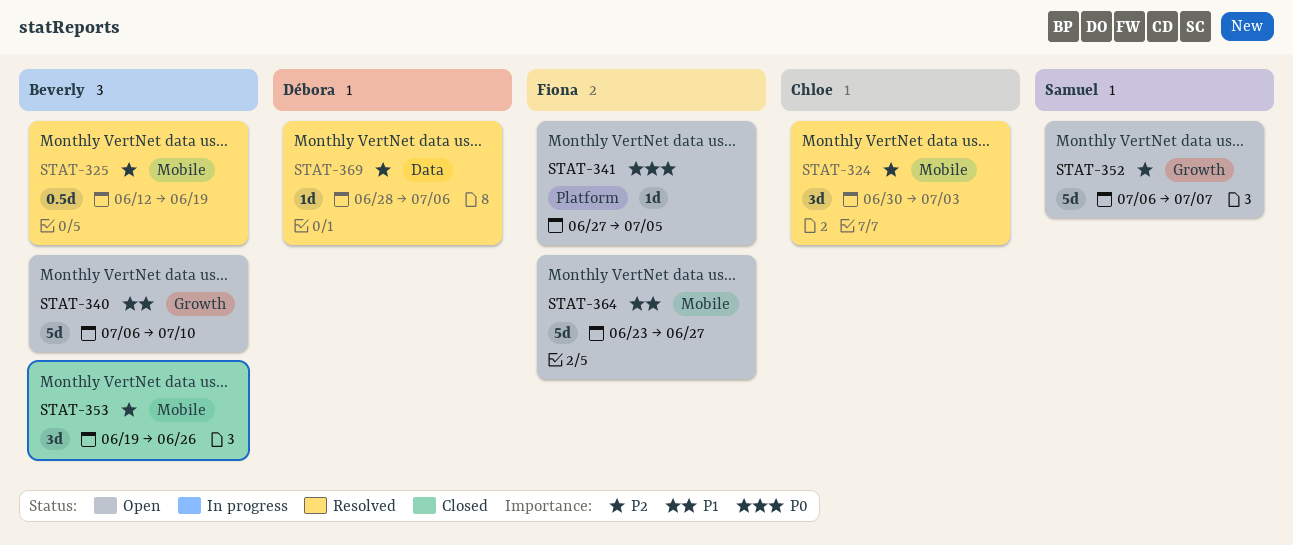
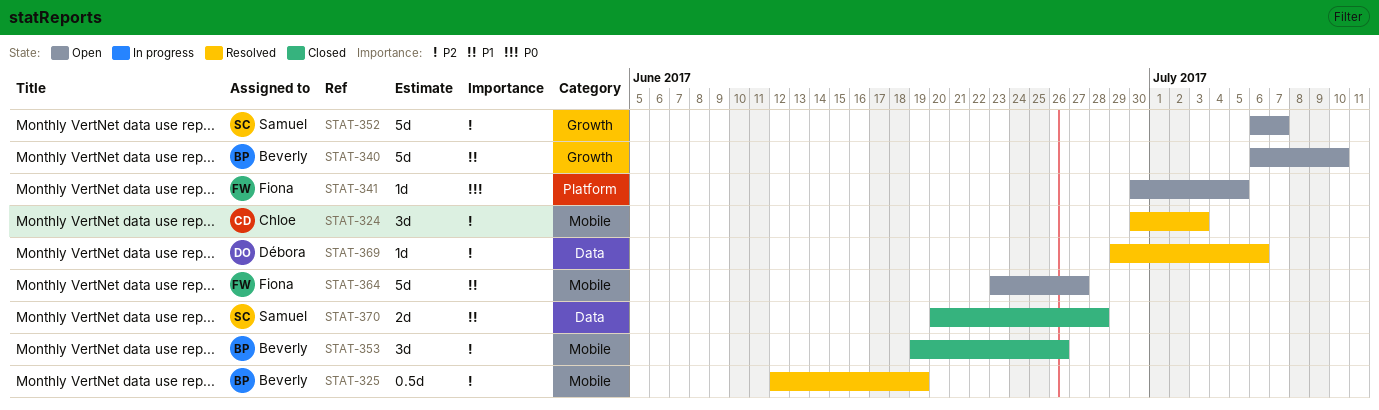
STAT-341, start: Jun 27 -> Jun 30
STAT-369, start: Jun 28 -> Jun 29
STAT-370: none -> present

